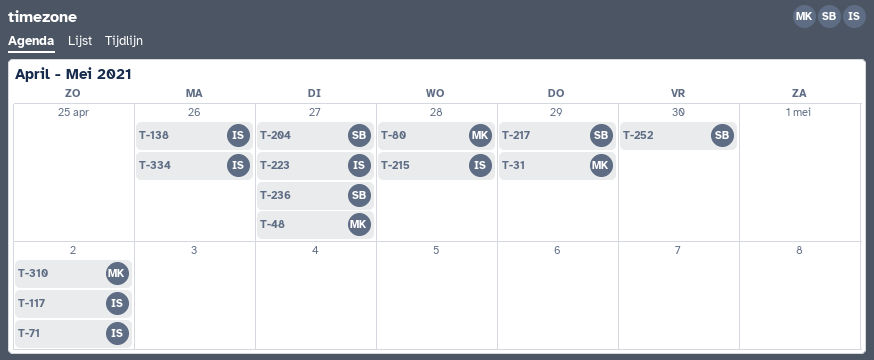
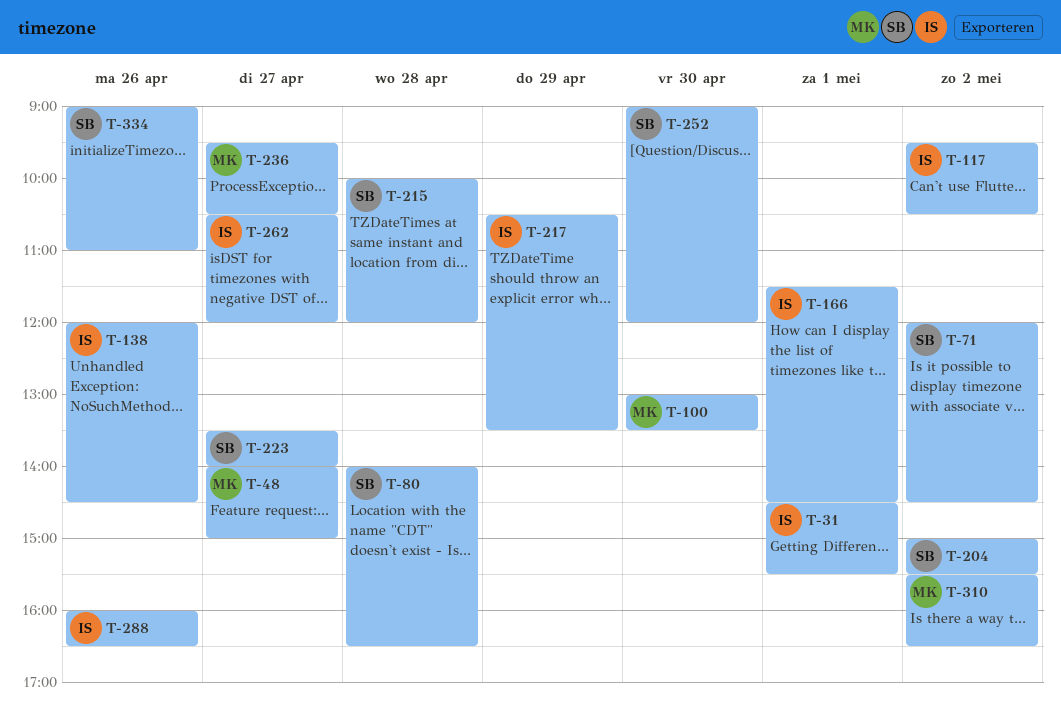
T-31, owner: MK -> IS
T-31, day: Apr 29 -> May 1
T-71, owner: IS -> SB
T-80, owner: MK -> SB
T-100: none -> present
T-166: none -> present
T-204, day: Apr 27 -> May 2
T-215, owner: IS -> SB
T-217, owner: SB -> IS
T-223, owner: IS -> SB
T-236, owner: SB -> MK
T-262: none -> present
T-288: none -> present
T-334, owner: IS -> SB

